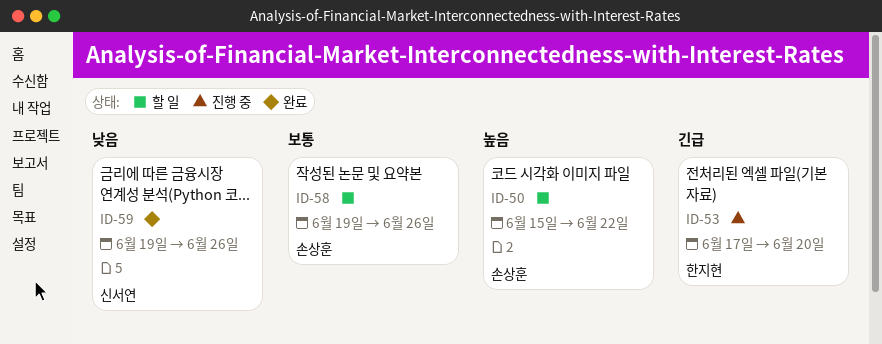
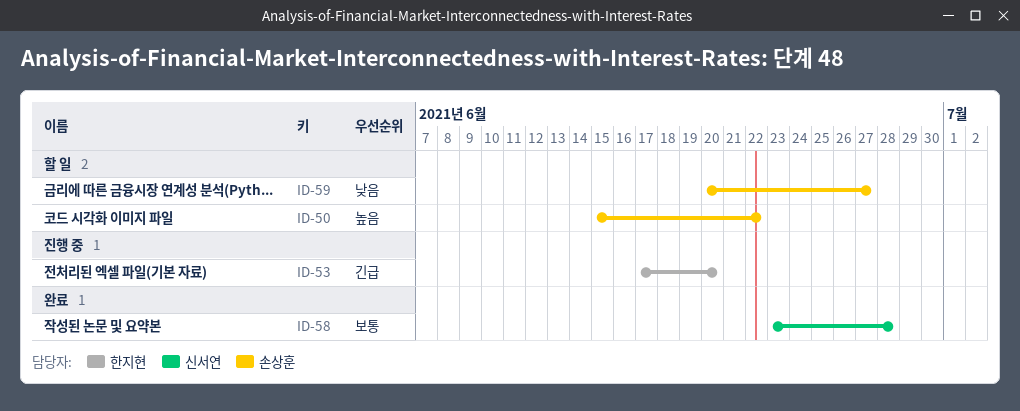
ID-58, status: 할 일 -> 완료
ID-58, owner: 손상훈 -> 신서연
ID-58, start: Jun 19 -> Jun 23
ID-58, due: Jun 26 -> Jun 28
ID-59, status: 완료 -> 할 일
ID-59, owner: 신서연 -> 손상훈
ID-59, start: Jun 19 -> Jun 20
ID-59, due: Jun 26 -> Jun 27

